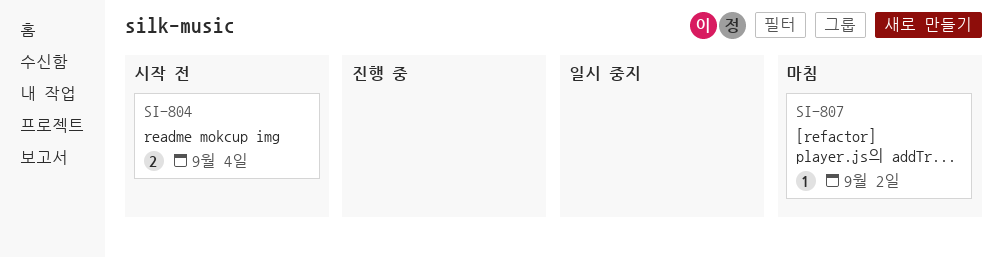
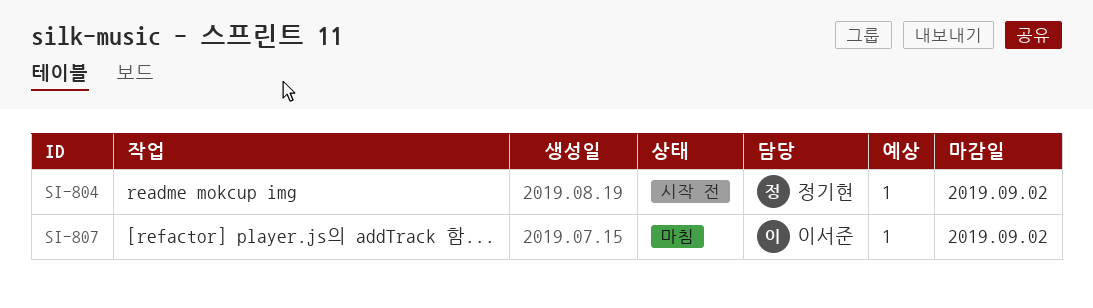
SI-804, estimate: 2 -> 1
SI-804, due: Sep 4 -> Sep 2

